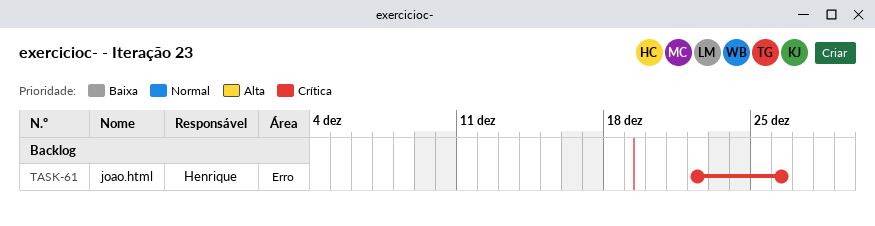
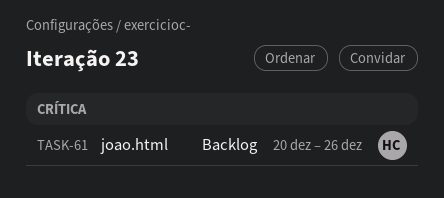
TASK-61, start: Dec 22 -> Dec 20

